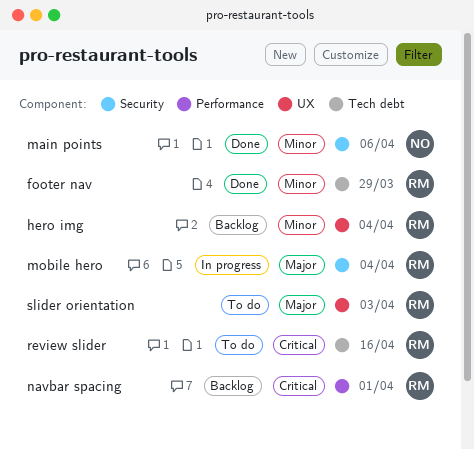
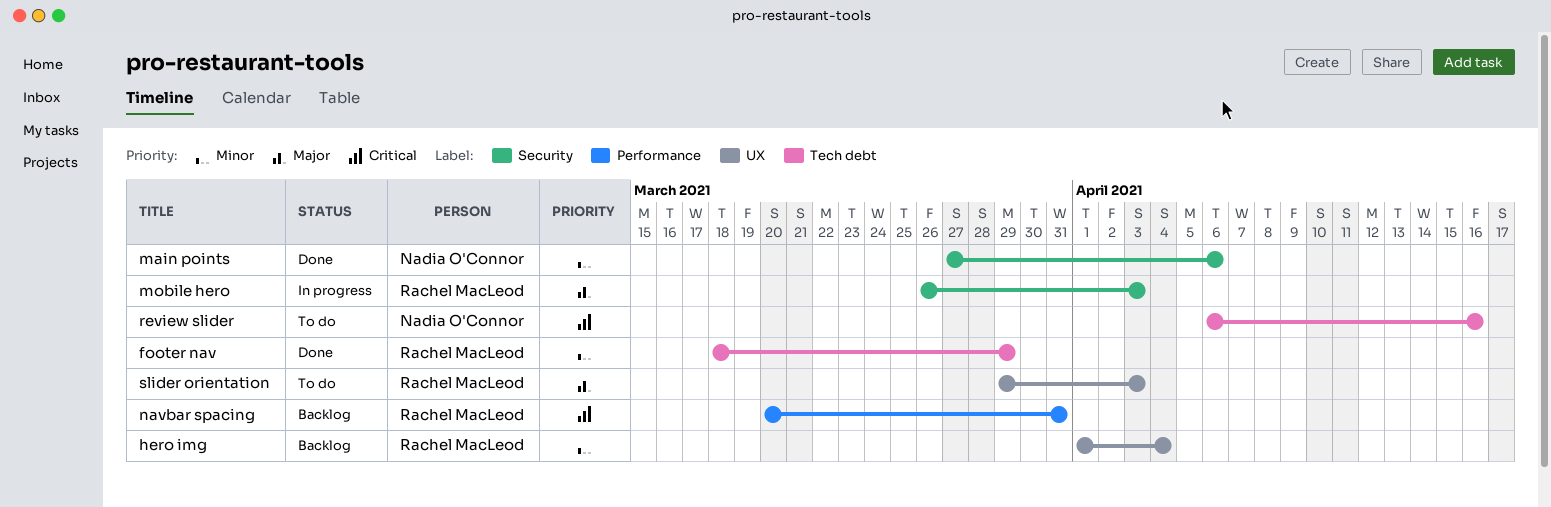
mobile hero, due: Apr 4 -> Apr 3
navbar spacing, due: Apr 1 -> Mar 31
review slider, owner: Rachel MacLeod -> Nadia O'Connor

